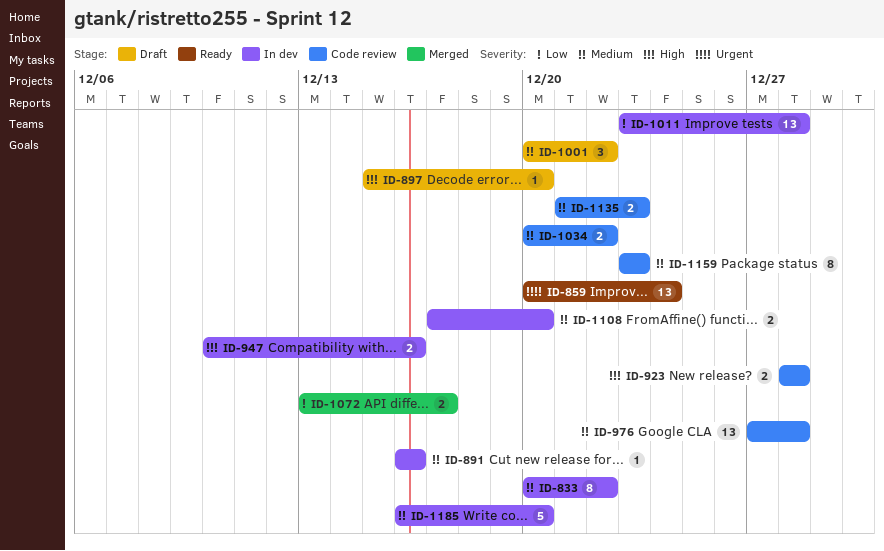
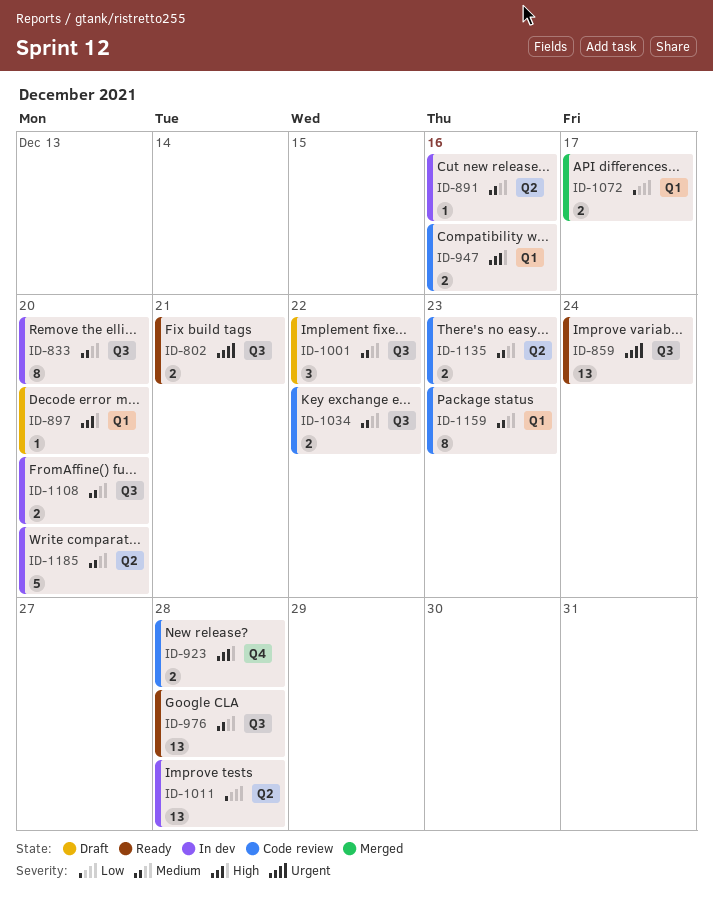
ID-802: none -> present
ID-833, due: Dec 22 -> Dec 20
ID-947, status: In dev -> Code review
ID-976, status: Code review -> Ready

